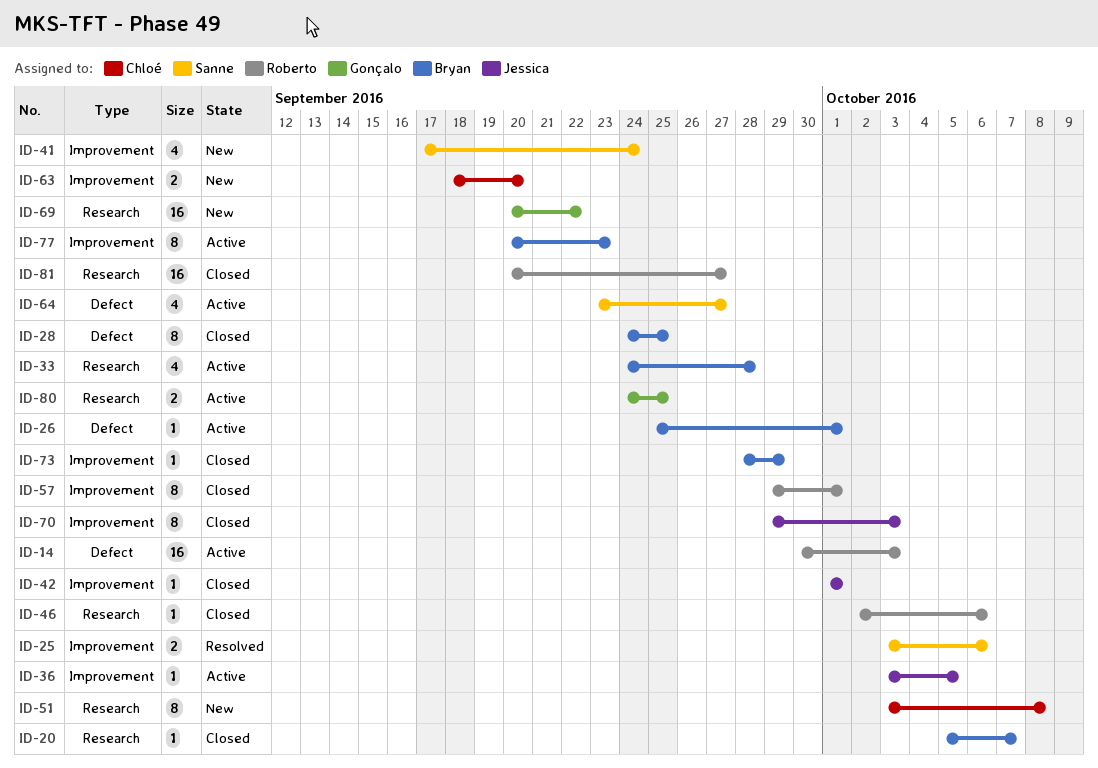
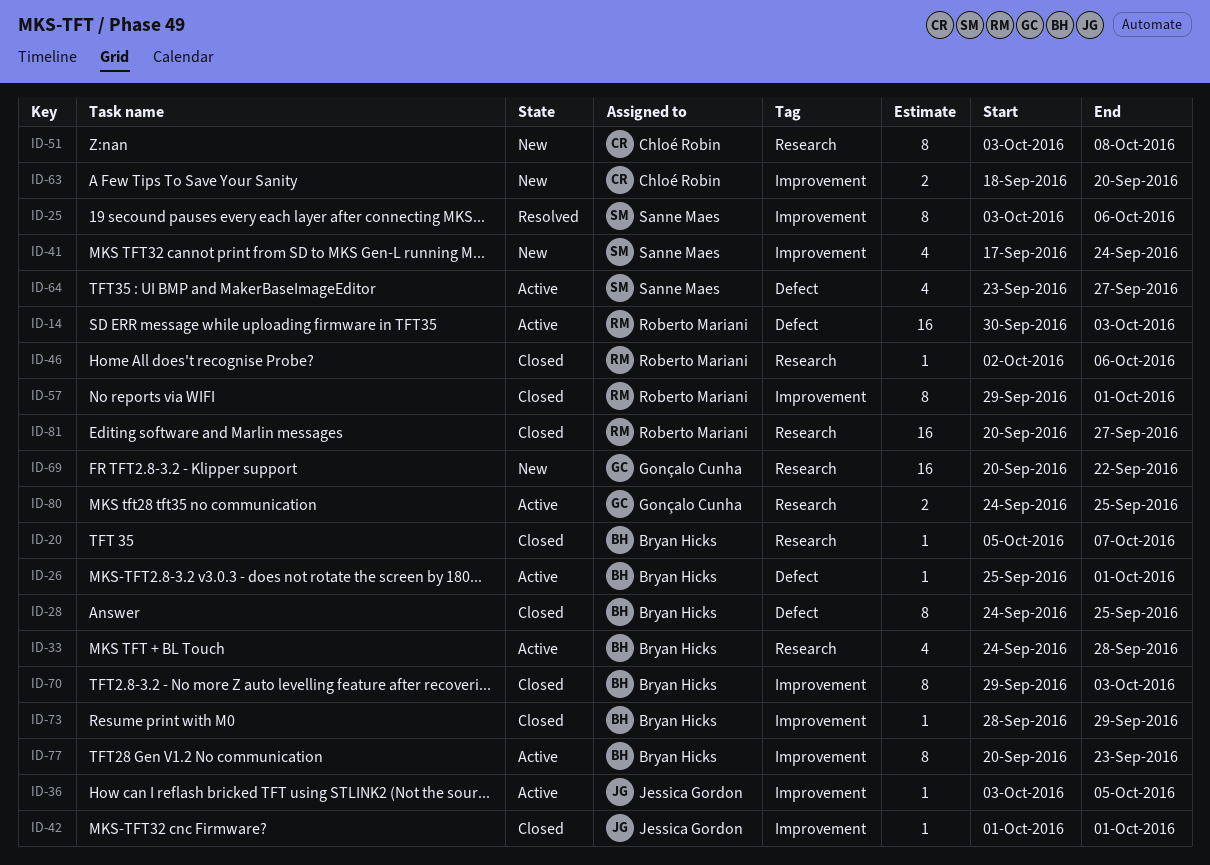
ID-25, estimate: 2 -> 8
ID-70, owner: Jessica Gordon -> Bryan Hicks

